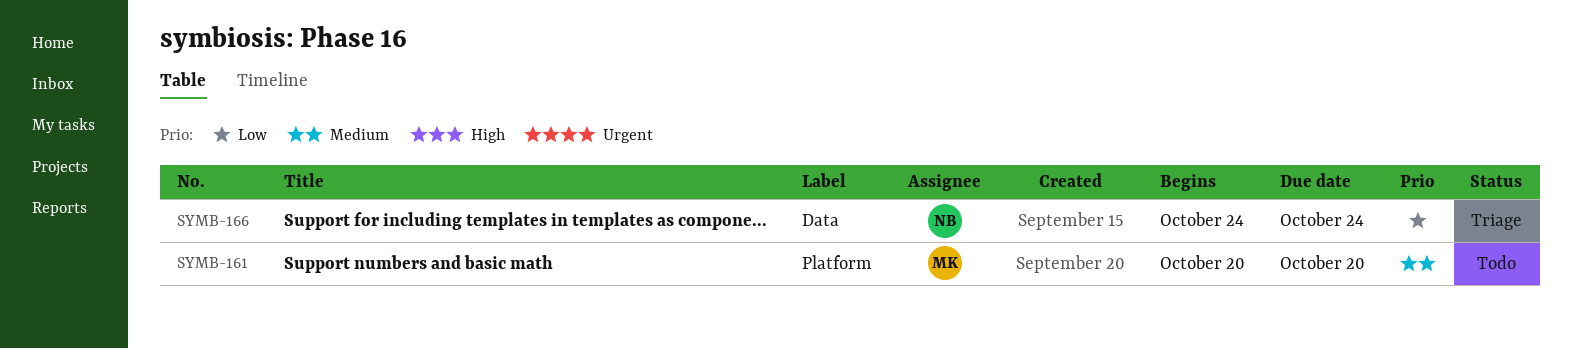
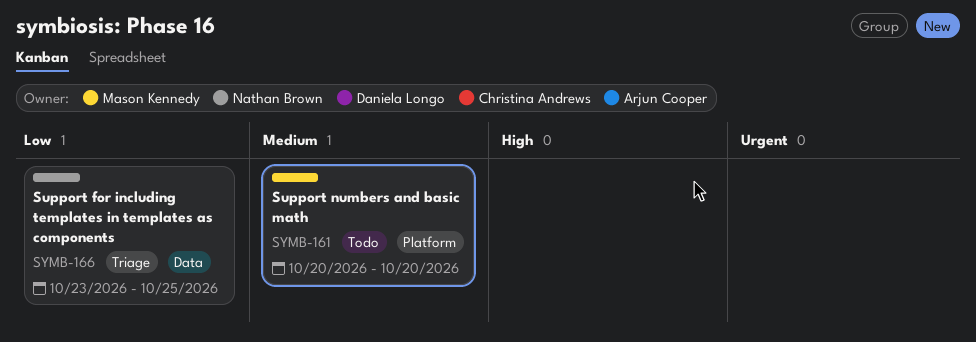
SYMB-166, start: Oct 24 -> Oct 23
SYMB-166, due: Oct 24 -> Oct 25

